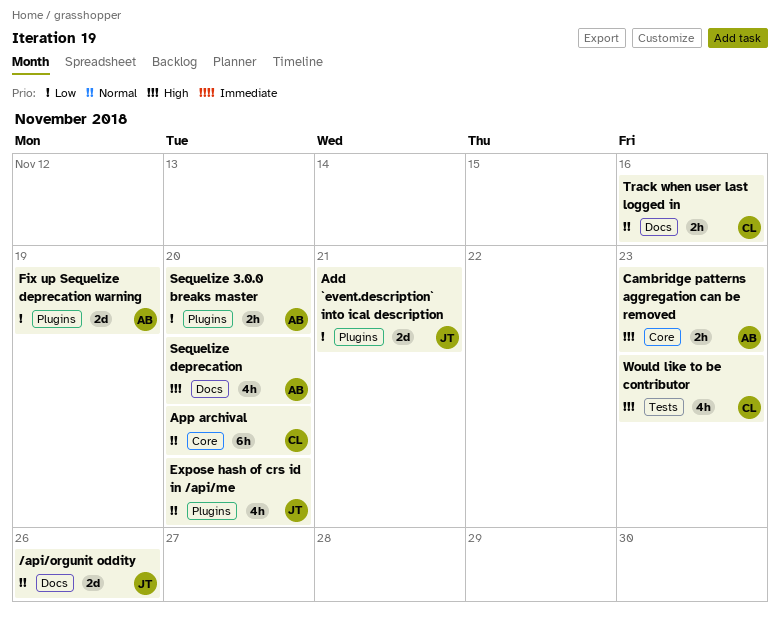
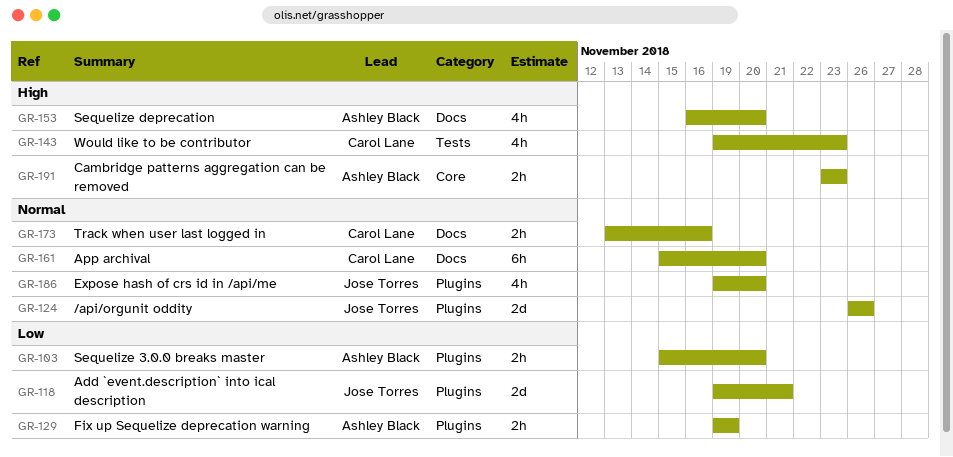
/api/orgunit oddity, label: Docs -> Plugins
App archival, label: Core -> Docs
Fix up Sequelize deprecation warning, estimate: 2d -> 2h

